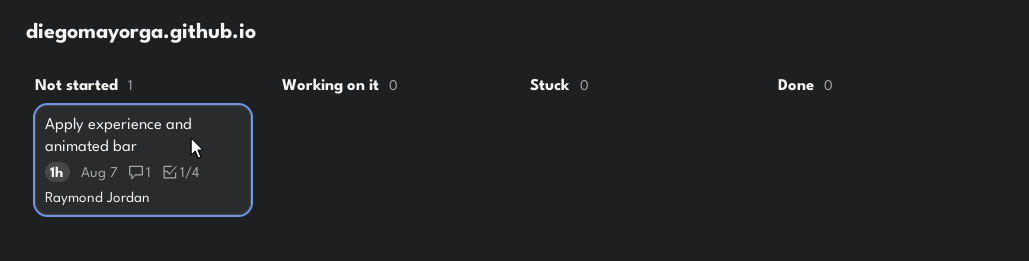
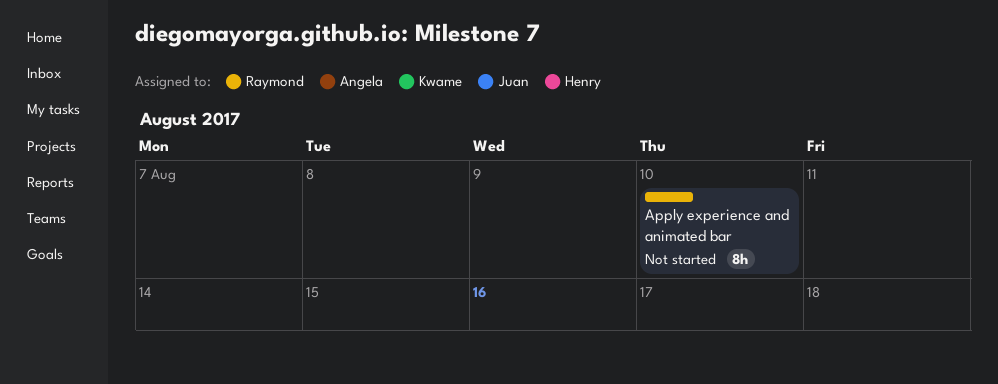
Apply experience and animated bar, estimate: 1h -> 8h
Apply experience and animated bar, due: Aug 7 -> Aug 10

